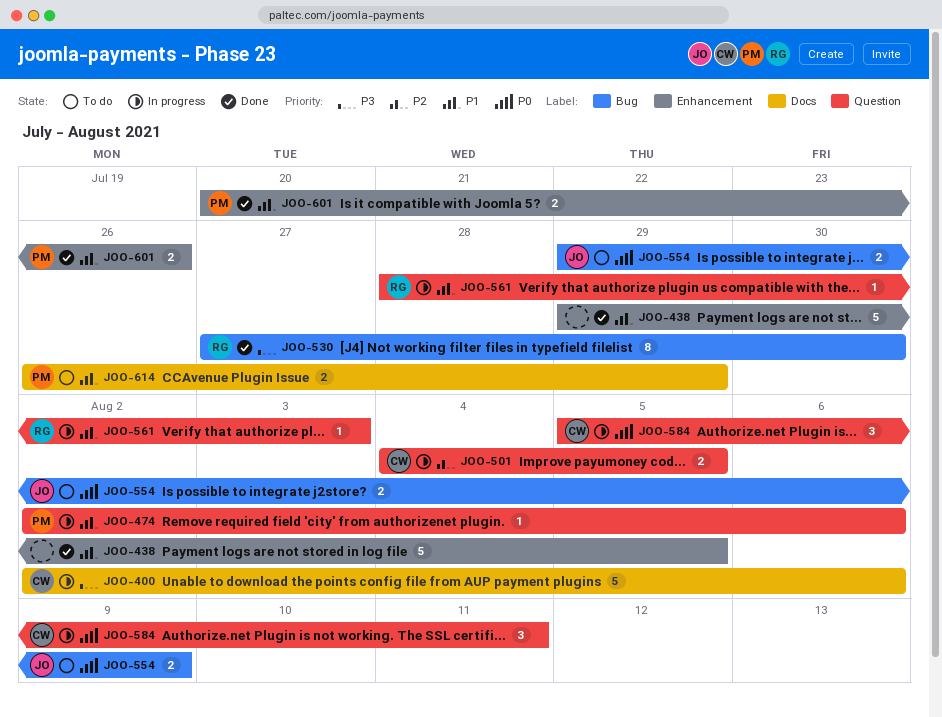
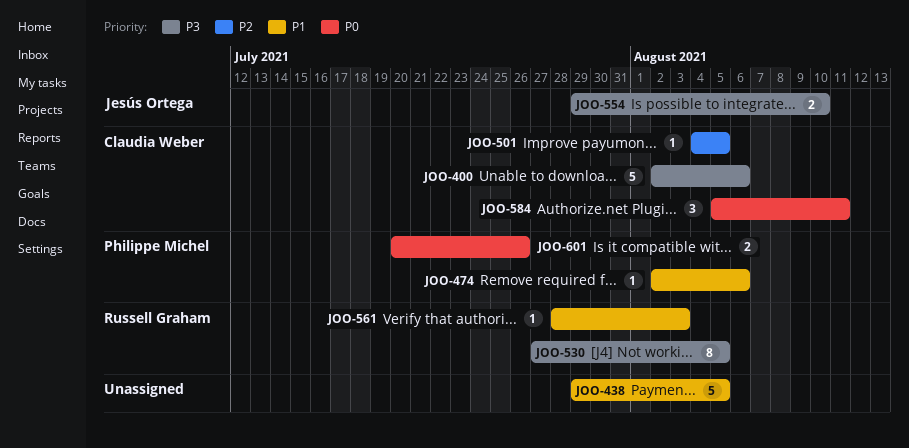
JOO-501, estimate: 2 -> 1
JOO-530, due: Jul 30 -> Aug 5
JOO-554, priority: P0 -> P3
JOO-554, due: Aug 9 -> Aug 10
JOO-601, priority: P1 -> P0
JOO-614: present -> none

